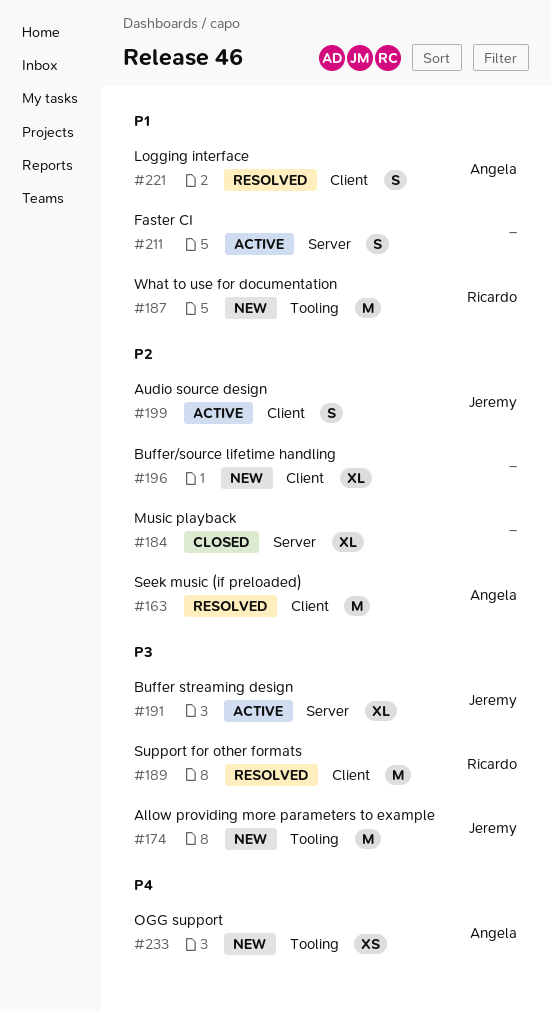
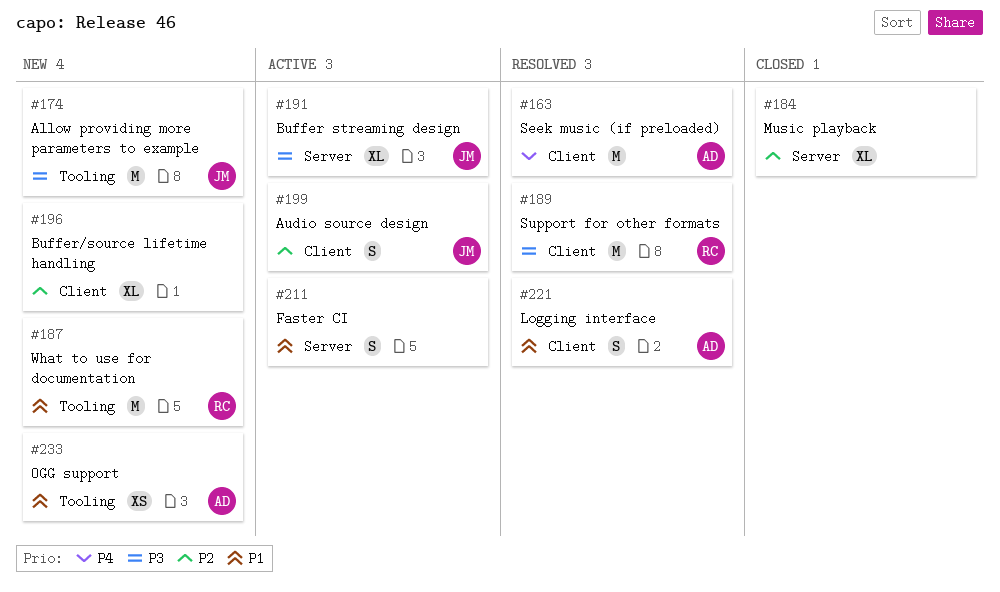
#163, priority: P2 -> P4
#233, priority: P4 -> P1

